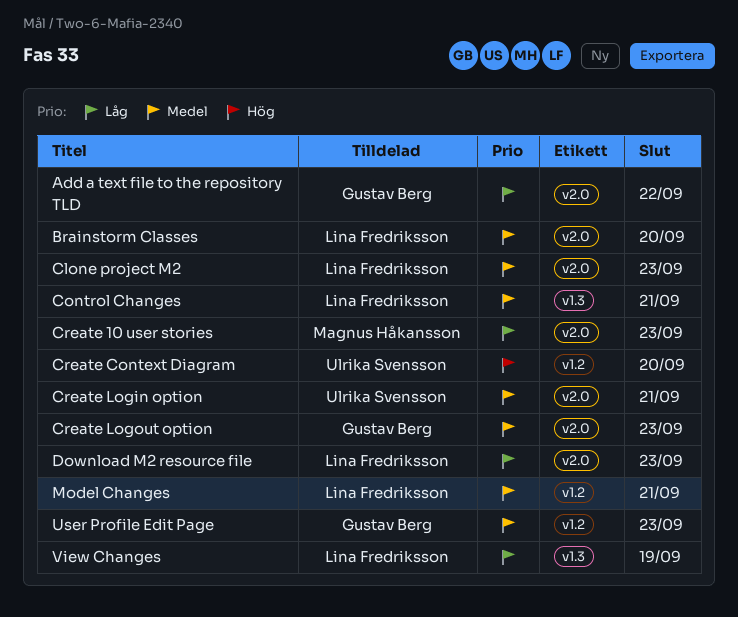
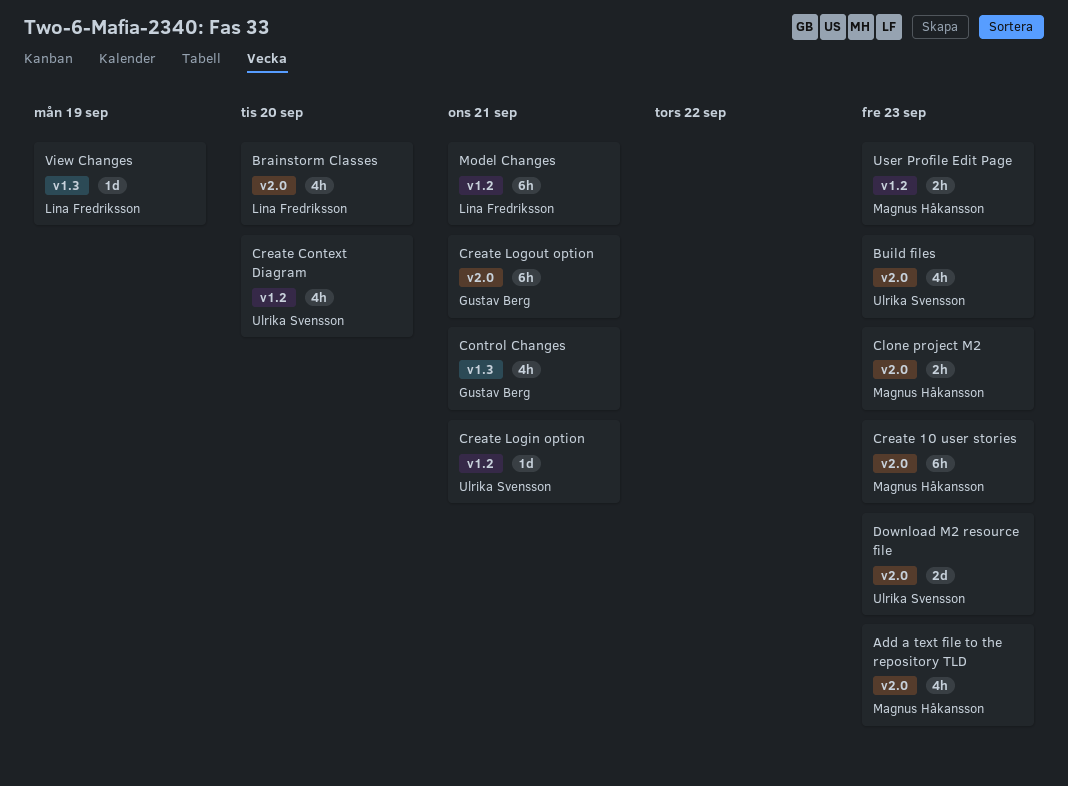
Add a text file to the repository TLD, owner: Gustav Berg -> Magnus Håkansson
Add a text file to the repository TLD, due: Sep 22 -> Sep 23
Build files: none -> present
Clone project M2, owner: Lina Fredriksson -> Magnus Håkansson
Control Changes, owner: Lina Fredriksson -> Gustav Berg
Create Login option, label: v2.0 -> v1.2
Create Logout option, due: Sep 23 -> Sep 21
Download M2 resource file, owner: Lina Fredriksson -> Ulrika Svensson
User Profile Edit Page, owner: Gustav Berg -> Magnus Håkansson

